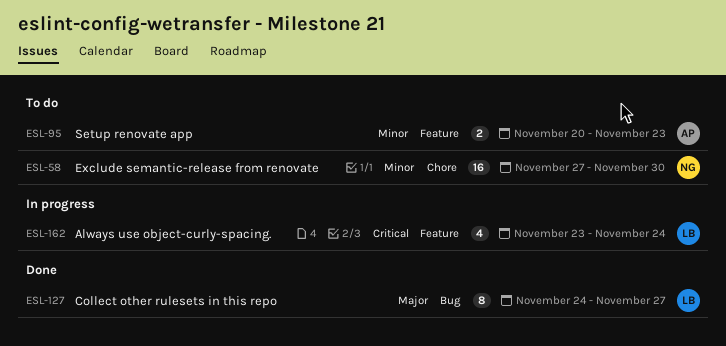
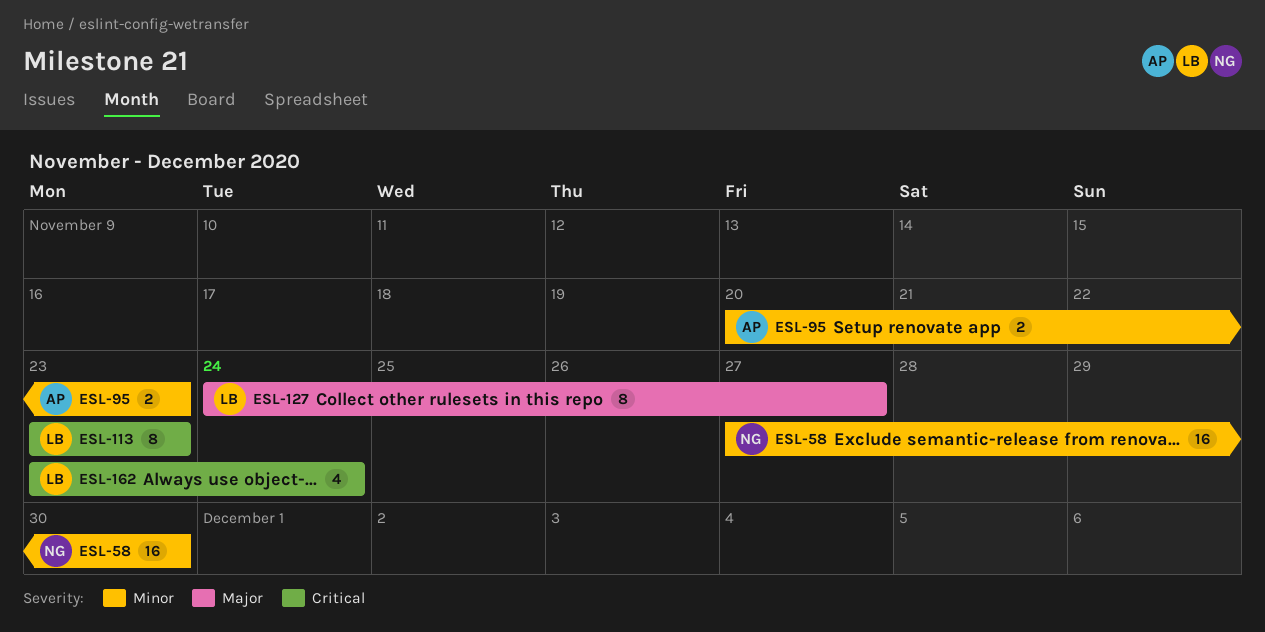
ESL-113: none -> present

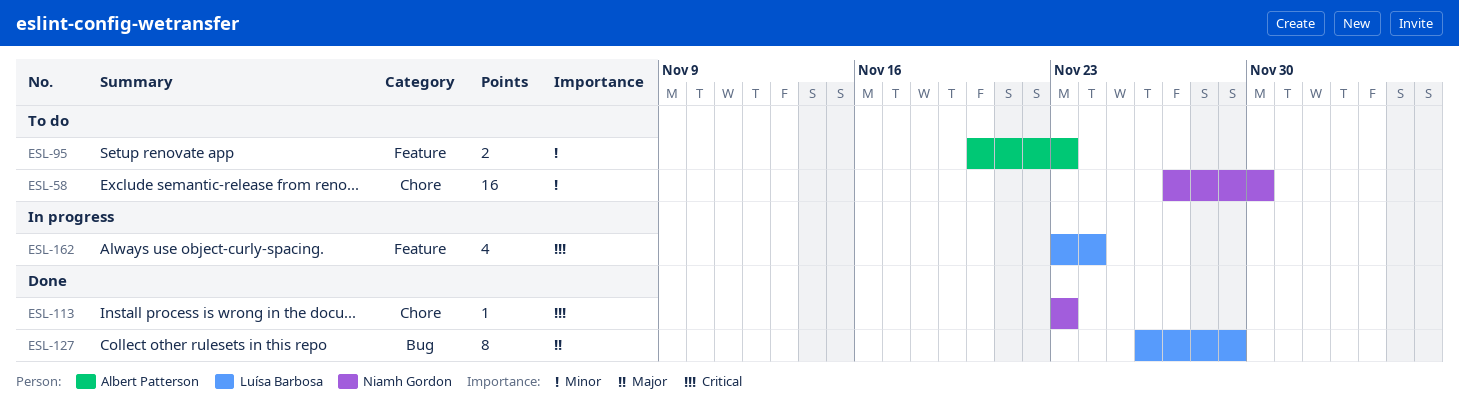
ESL-113, owner: Luísa Barbosa -> Niamh Gordon
ESL-113, estimate: 8 -> 1
ESL-127, start: Nov 24 -> Nov 26
ESL-127, due: Nov 27 -> Nov 29

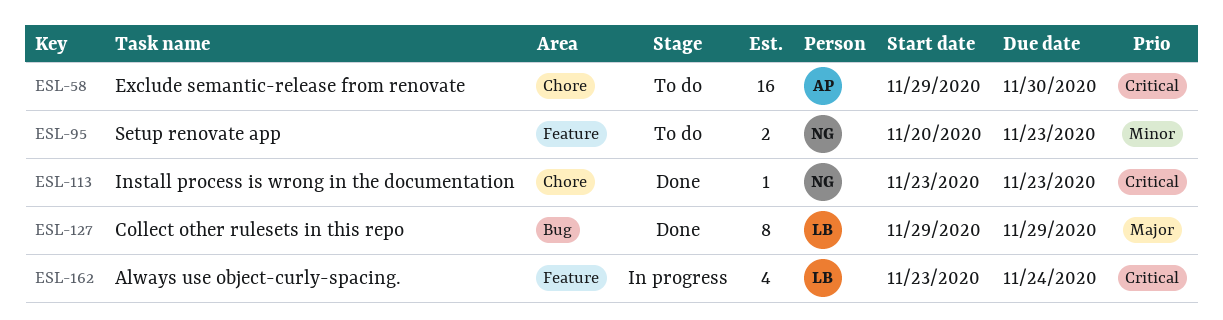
ESL-58, owner: Niamh Gordon -> Albert Patterson
ESL-58, priority: Minor -> Critical
ESL-58, start: Nov 27 -> Nov 29
ESL-95, owner: Albert Patterson -> Niamh Gordon
ESL-127, start: Nov 26 -> Nov 29

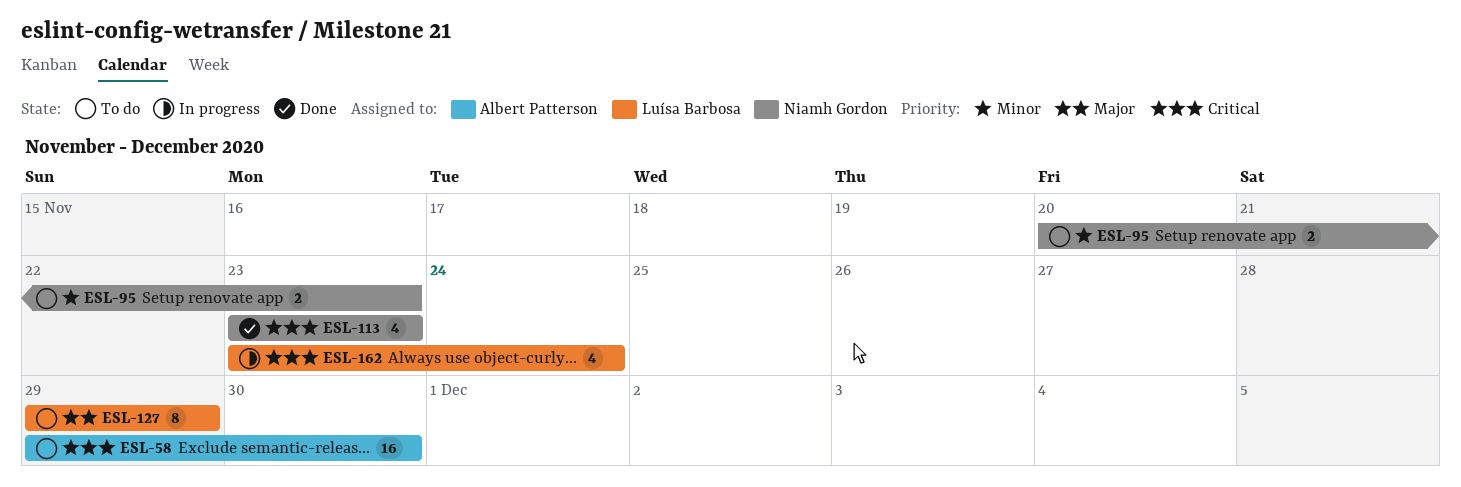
ESL-113, estimate: 1 -> 4
ESL-127, status: Done -> To do

